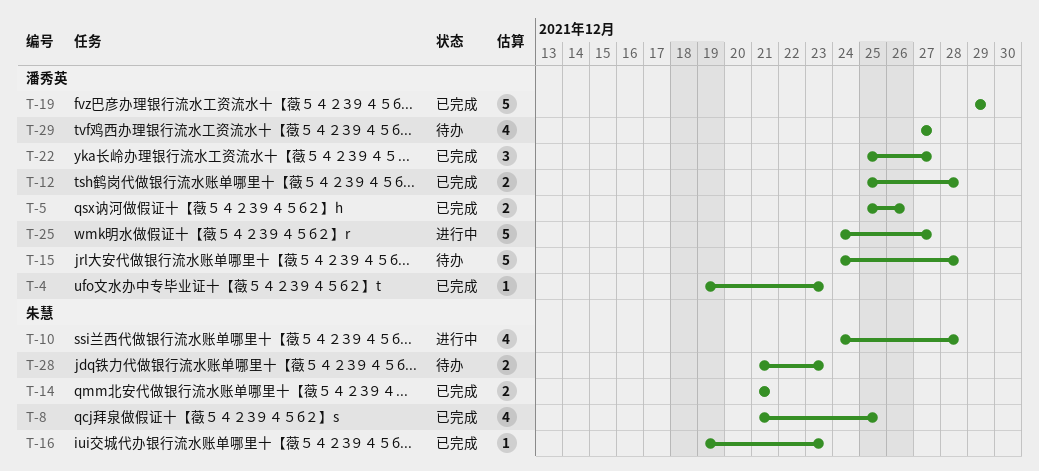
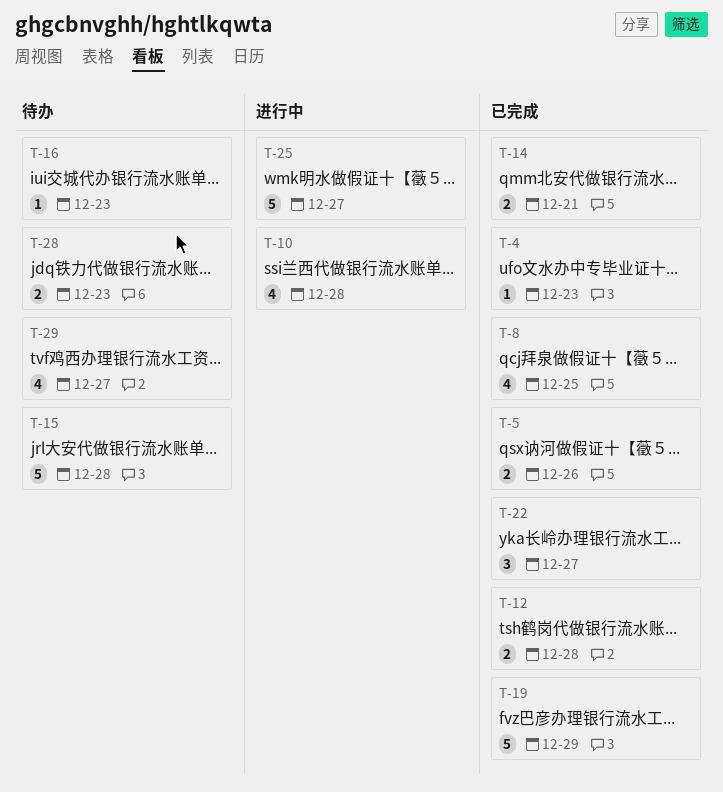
T-16, status: 已完成 -> 待办

